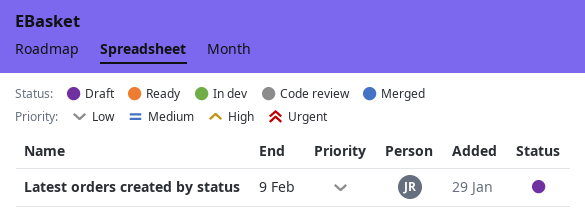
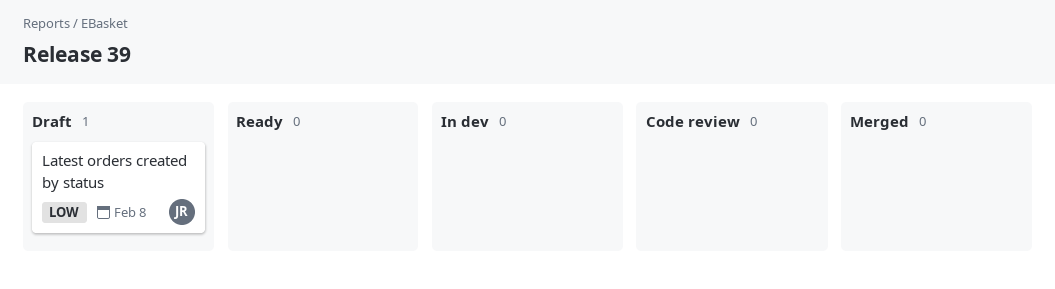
Latest orders created by status, due: Feb 9 -> Feb 8

